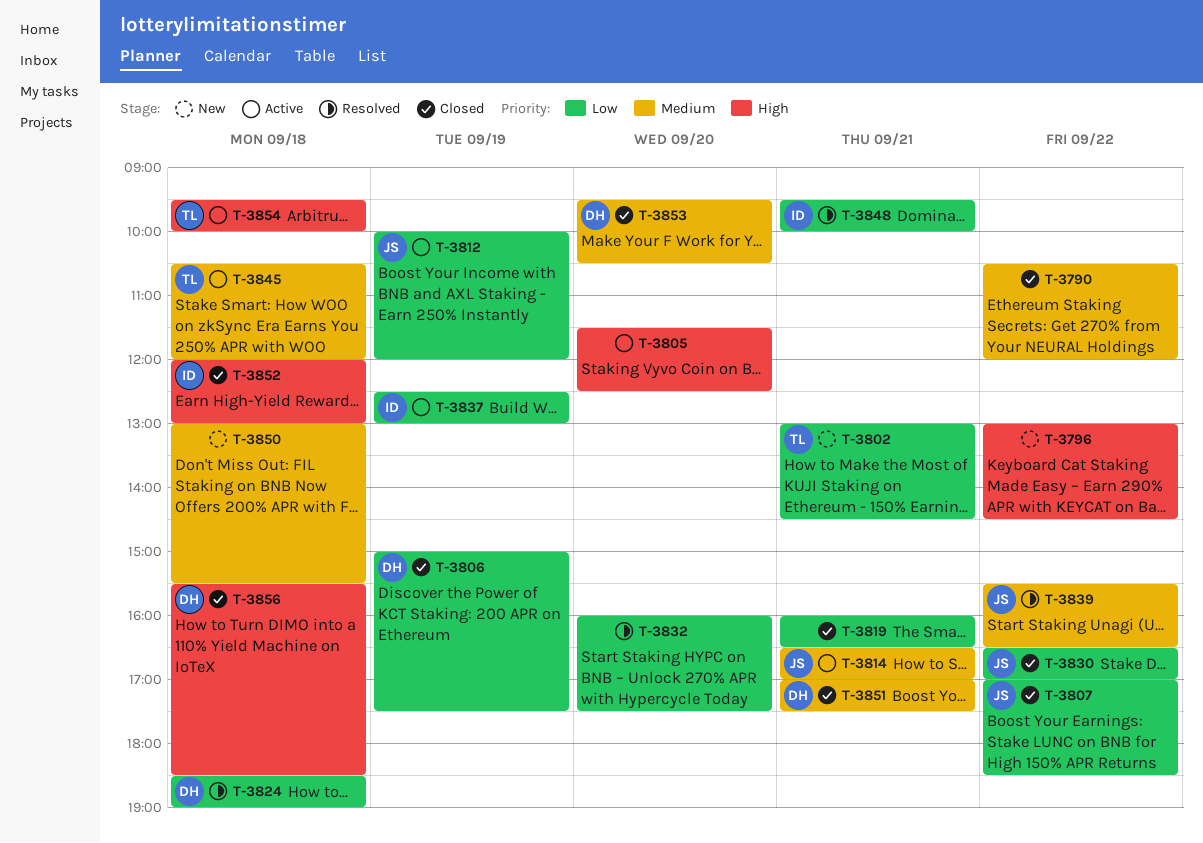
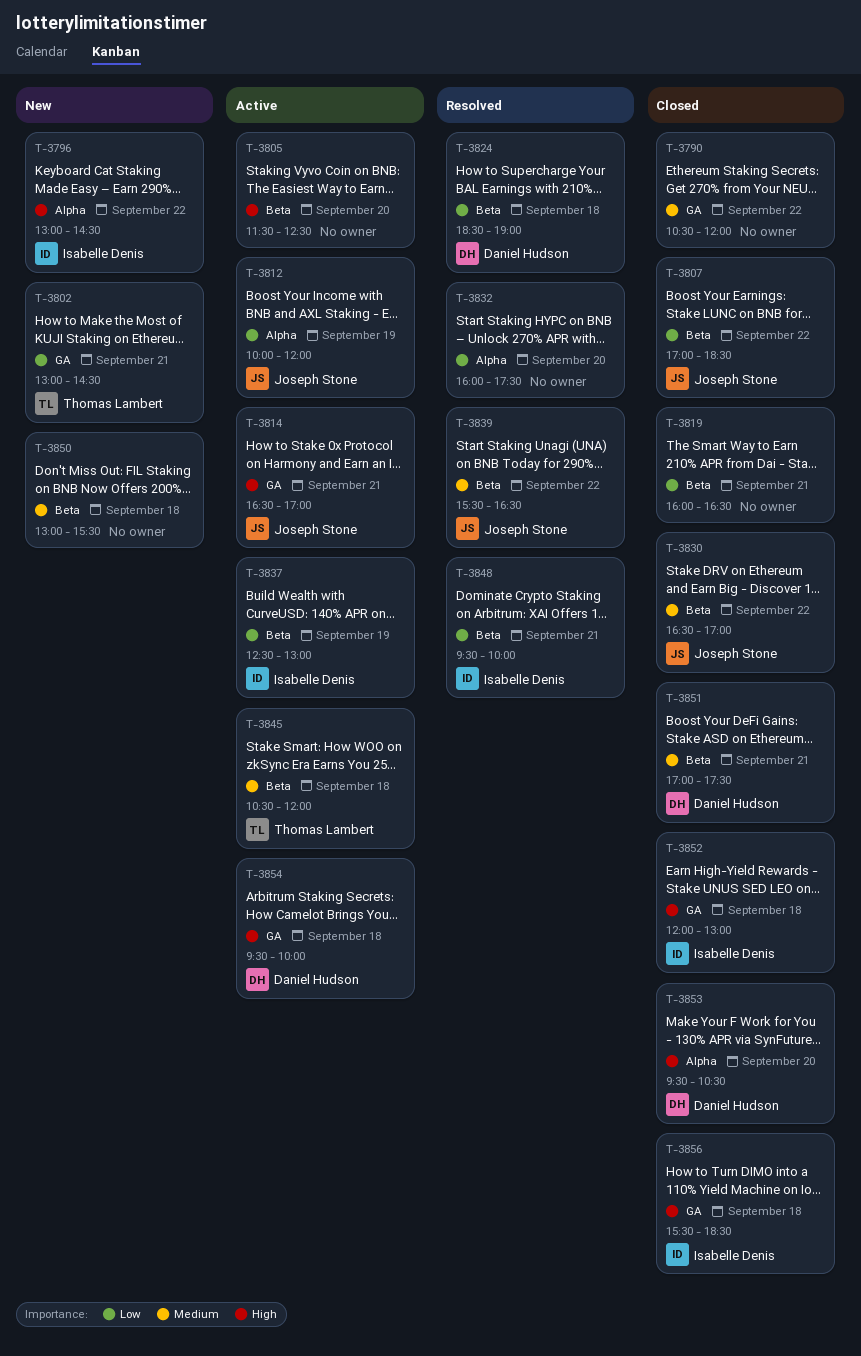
T-3796, owner: none -> Isabelle Denis
T-3806: present -> none
T-3814, priority: Medium -> High
T-3830, priority: Low -> Medium
T-3853, priority: Medium -> High
T-3854, owner: Thomas Lambert -> Daniel Hudson
T-3856, owner: Daniel Hudson -> Isabelle Denis

